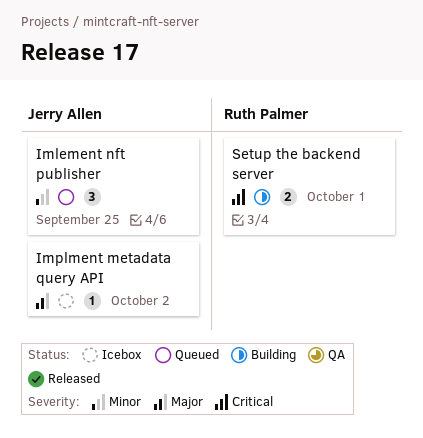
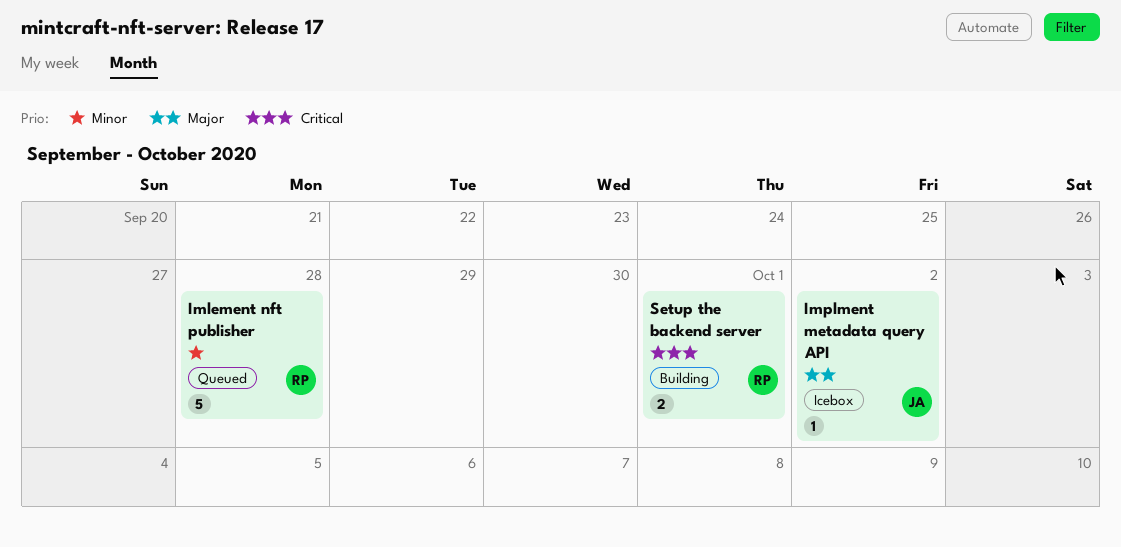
Imlement nft publisher, owner: Jerry Allen -> Ruth Palmer
Imlement nft publisher, estimate: 3 -> 5
Imlement nft publisher, due: Sep 25 -> Sep 28

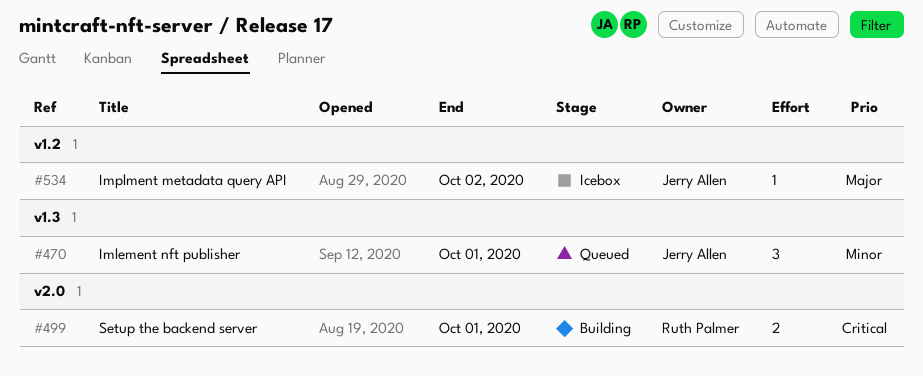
Imlement nft publisher, owner: Ruth Palmer -> Jerry Allen
Imlement nft publisher, estimate: 5 -> 3
Imlement nft publisher, due: Sep 28 -> Oct 1

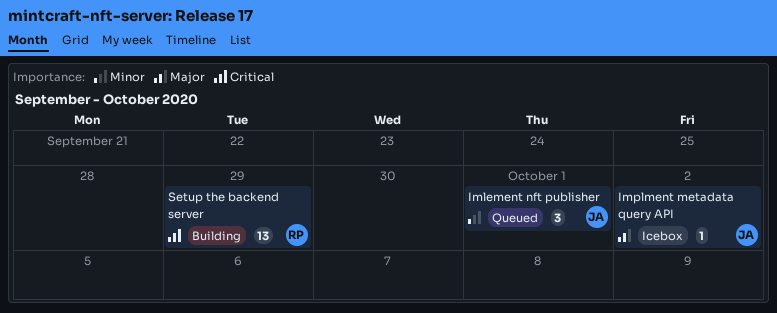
Setup the backend server, estimate: 2 -> 13
Setup the backend server, due: Oct 1 -> Sep 29

